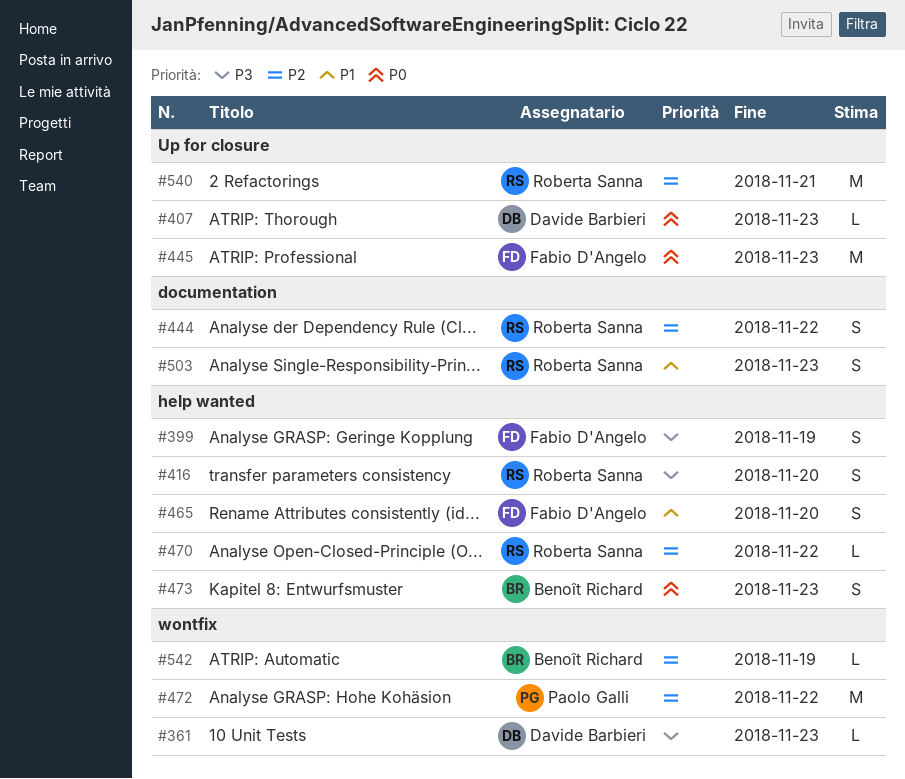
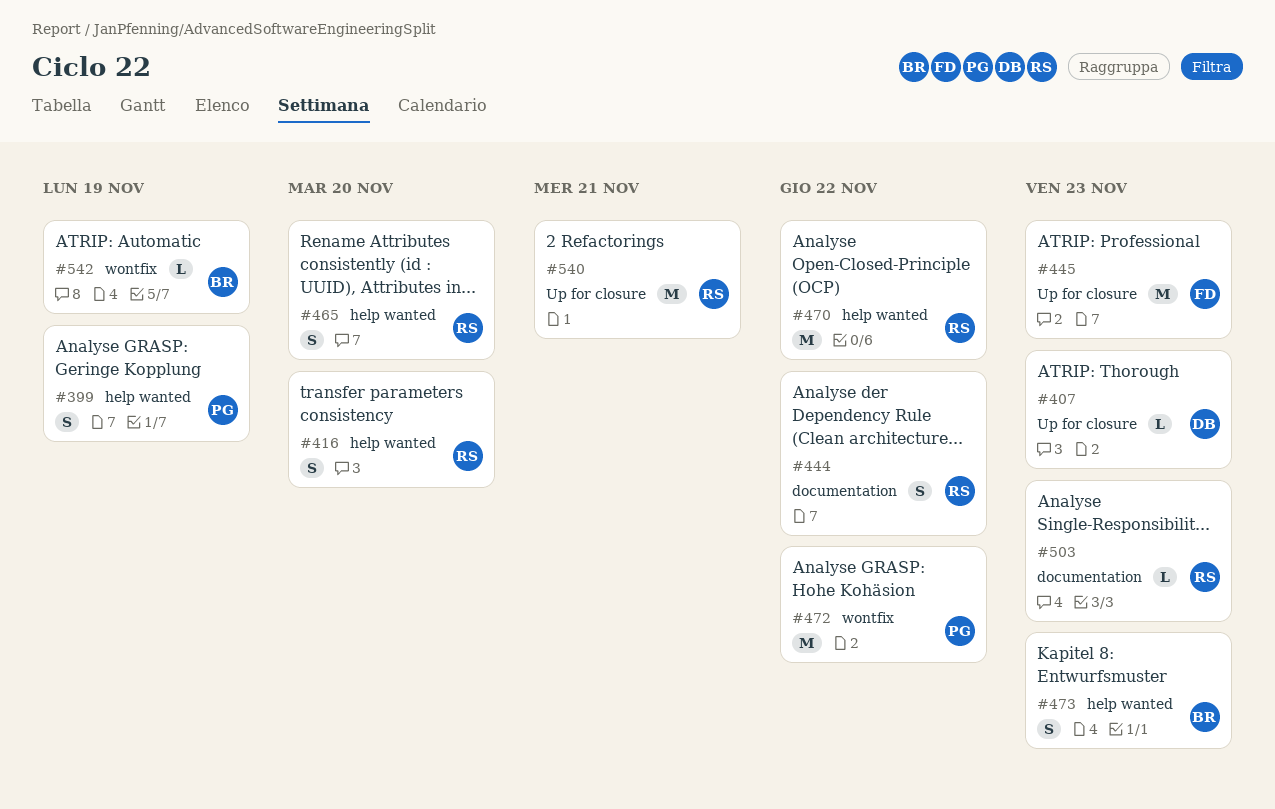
#361: present -> none
#399, owner: Fabio D'Angelo -> Paolo Galli
#465, owner: Fabio D'Angelo -> Roberta Sanna
#470, estimate: L -> M
#503, estimate: S -> L

